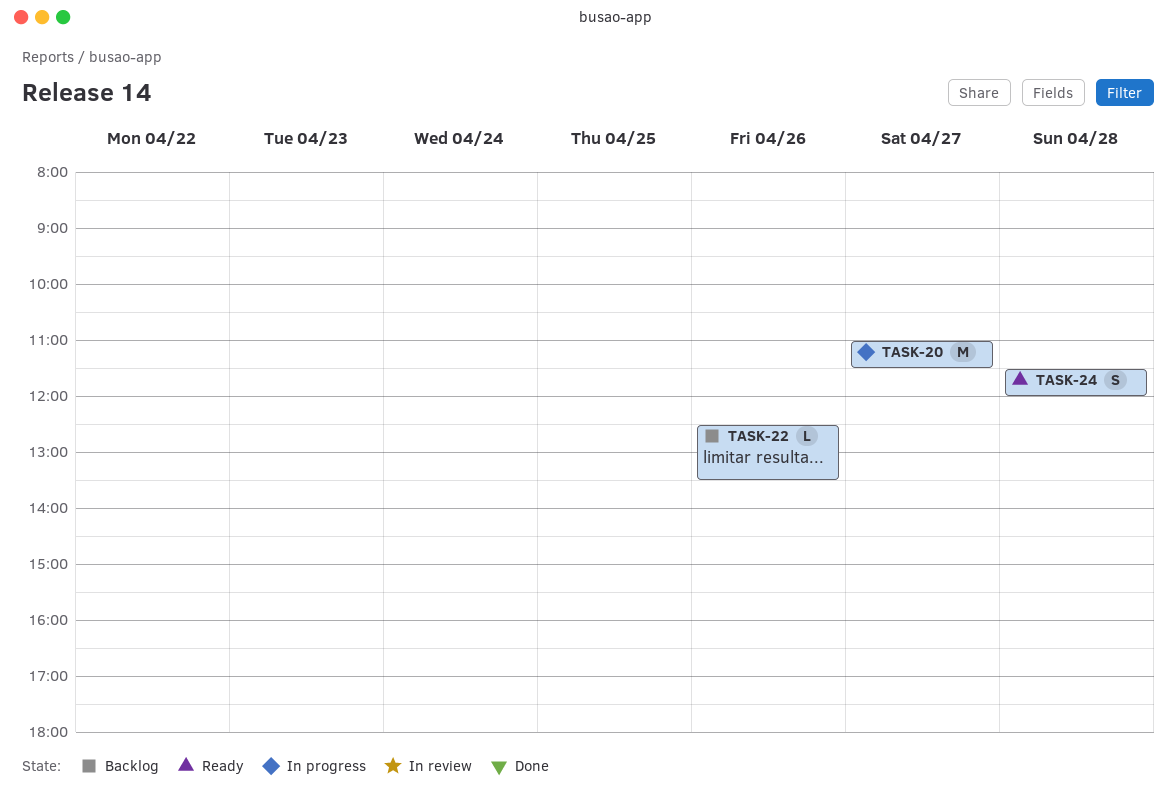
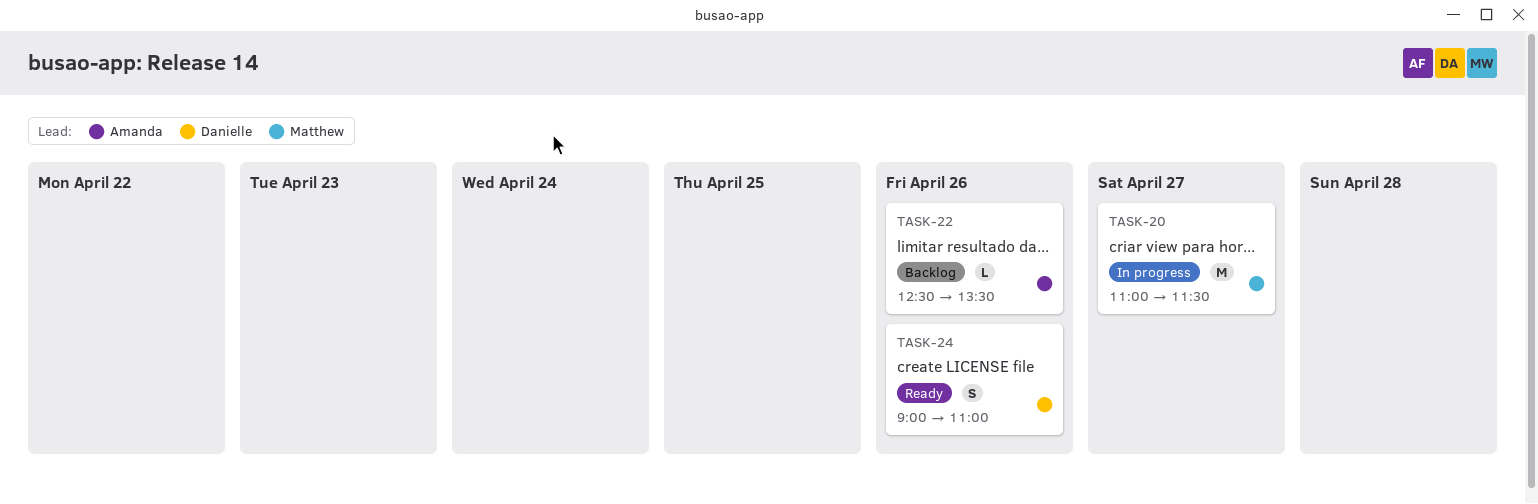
TASK-24, day: Apr 28 -> Apr 26
TASK-24, begins: 11:30 -> 09:00
TASK-24, ends: 12:00 -> 11:00

